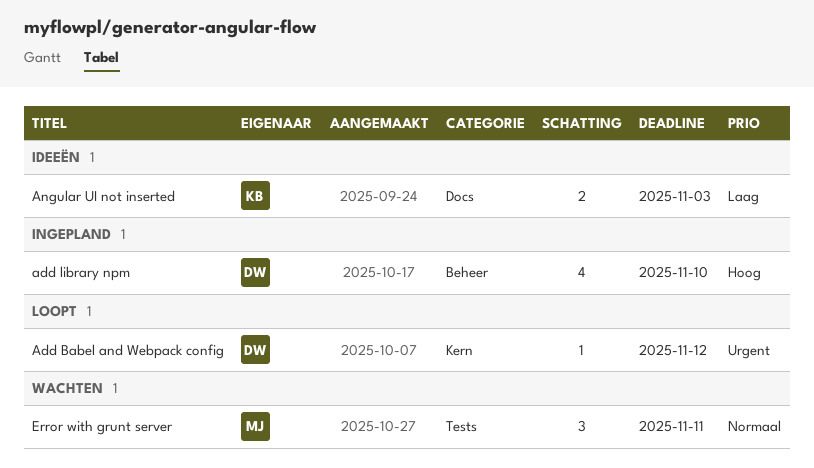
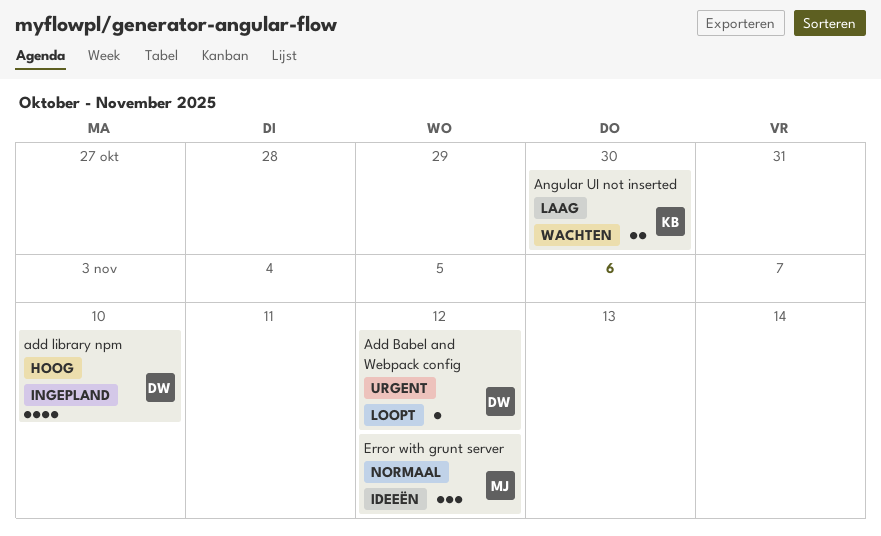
Angular UI not inserted, status: Ideeën -> Wachten
Angular UI not inserted, due: Nov 3 -> Oct 30
Error with grunt server, status: Wachten -> Ideeën
Error with grunt server, due: Nov 11 -> Nov 12

